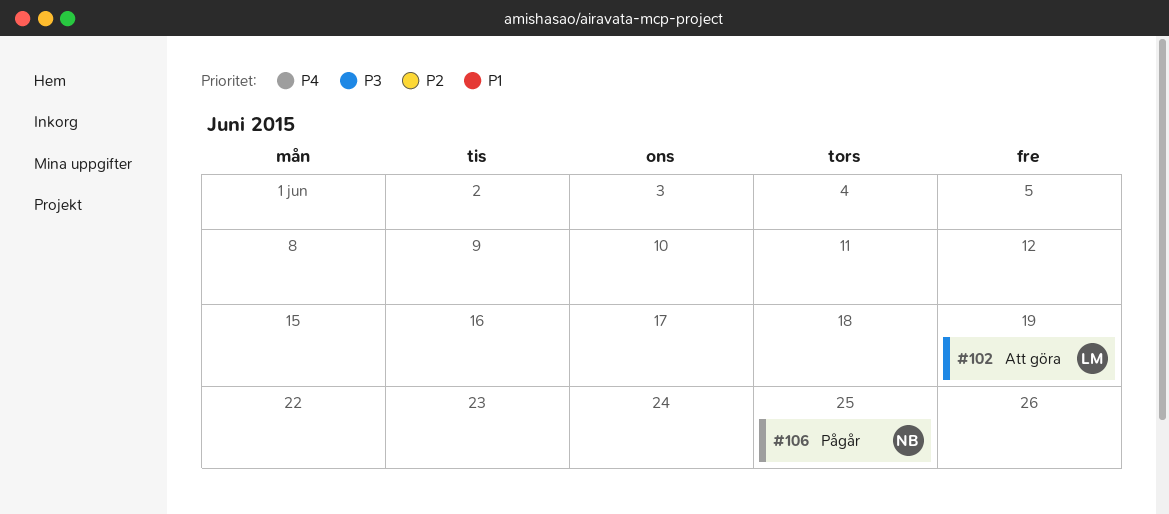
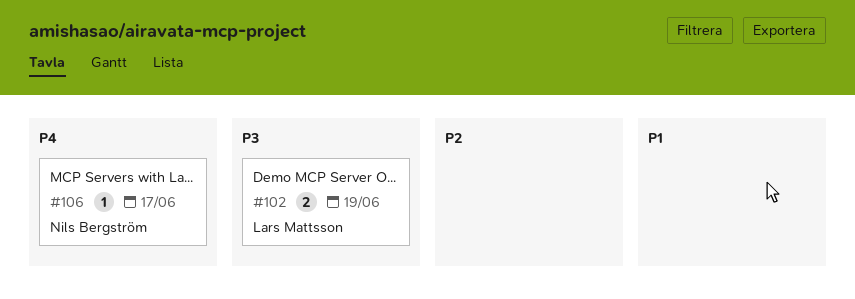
#106, due: Jun 25 -> Jun 17

